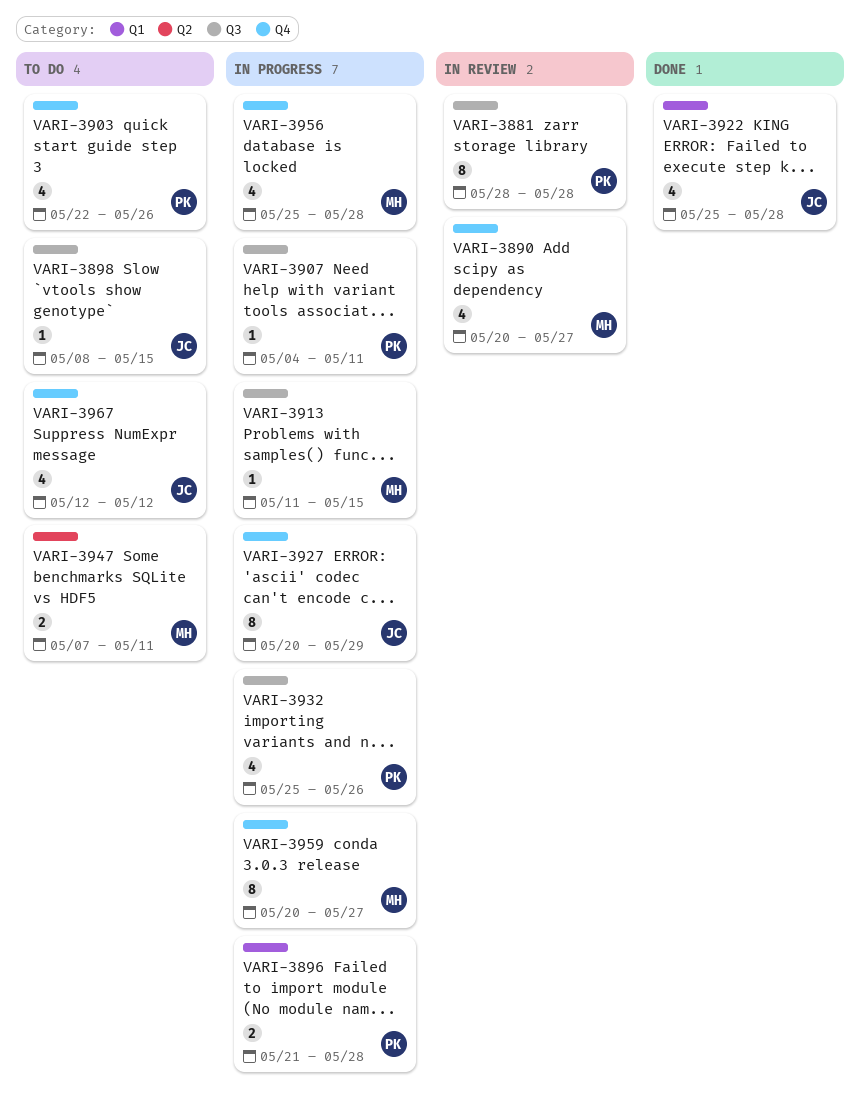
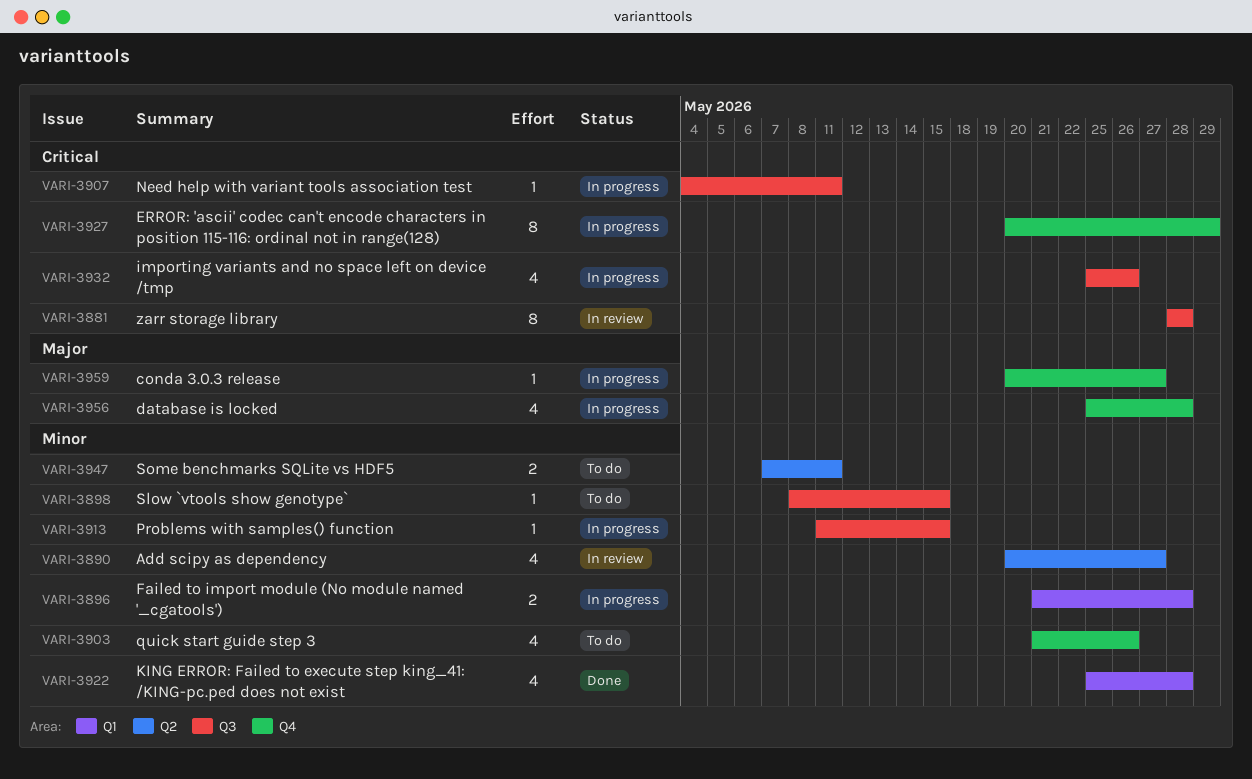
VARI-3890, label: Q4 -> Q2
VARI-3903, start: May 22 -> May 21
VARI-3959, estimate: 8 -> 1
VARI-3967: present -> none

